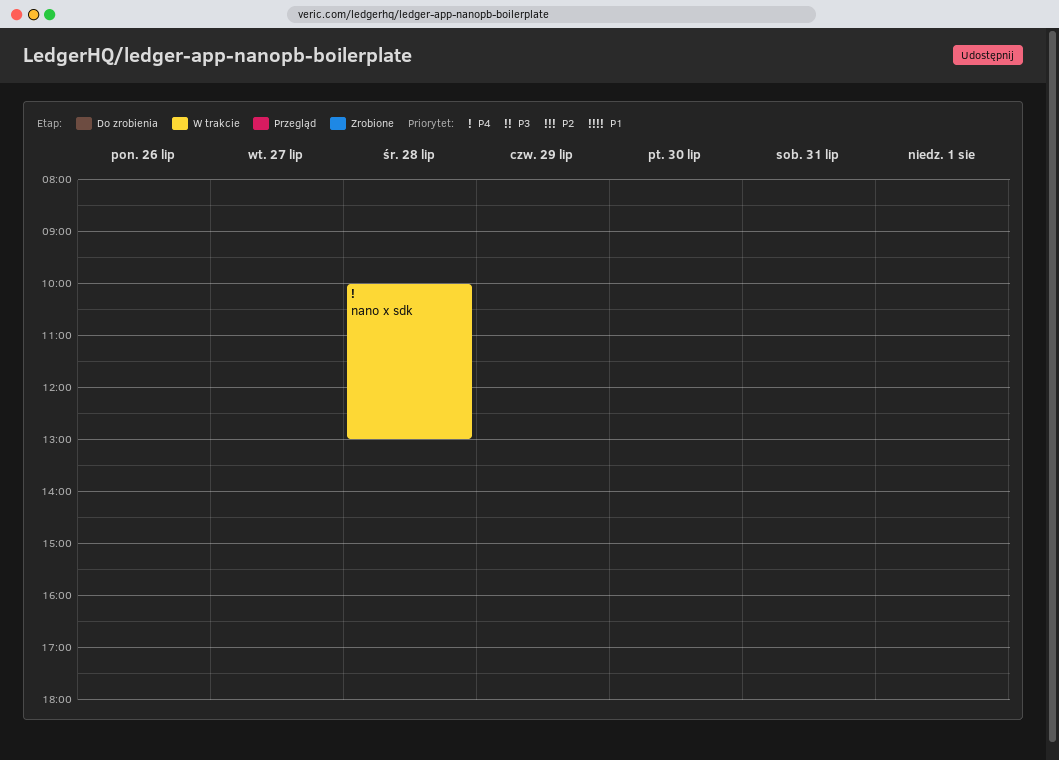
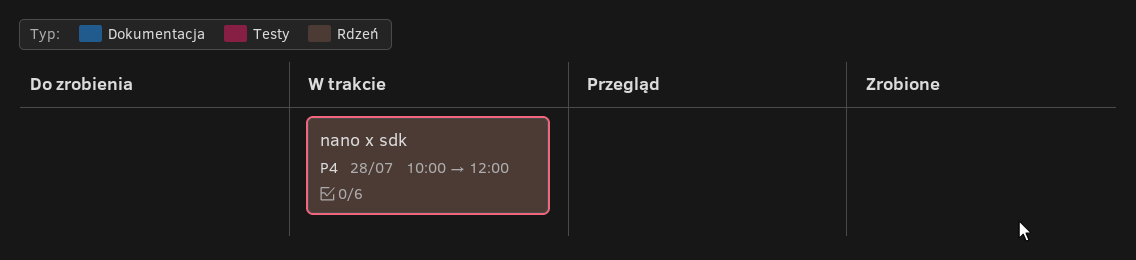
nano x sdk, ends: 13:00 -> 12:00

